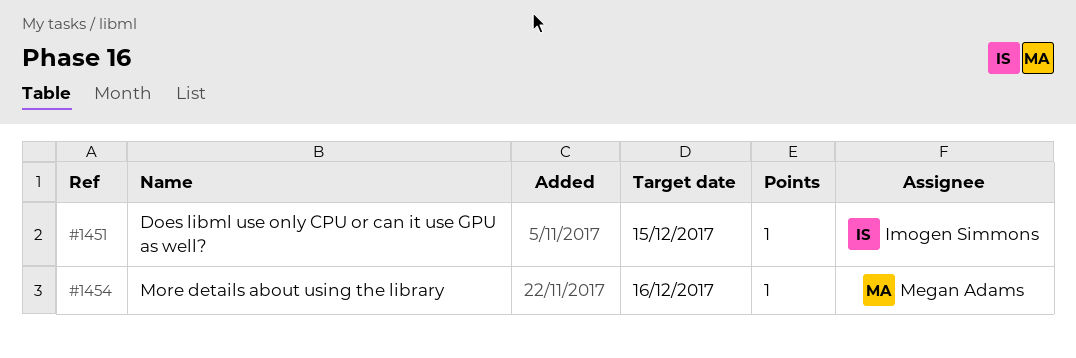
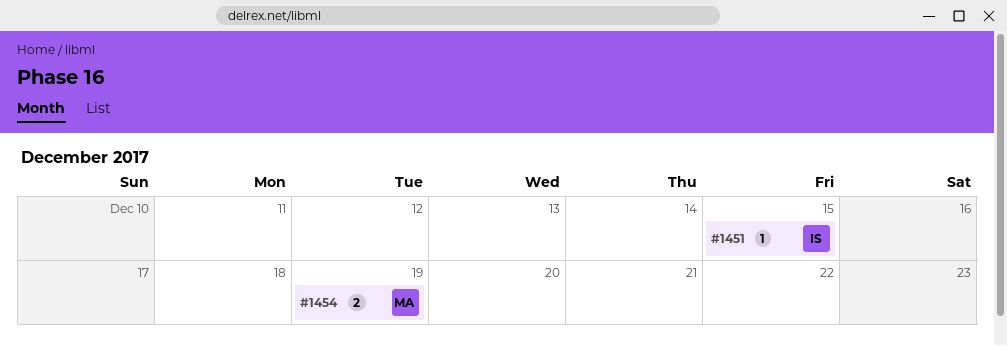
#1454, estimate: 1 -> 2
#1454, due: Dec 16 -> Dec 19

